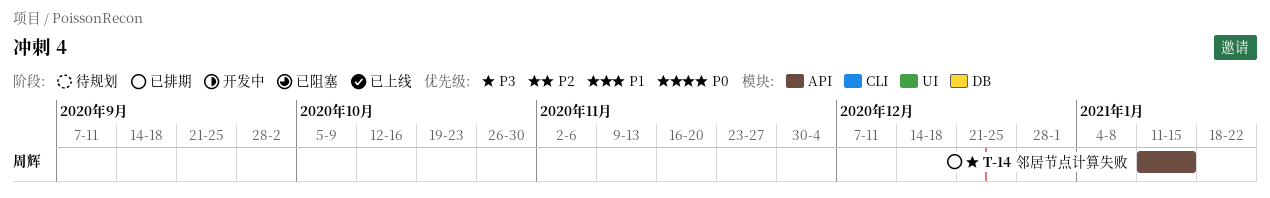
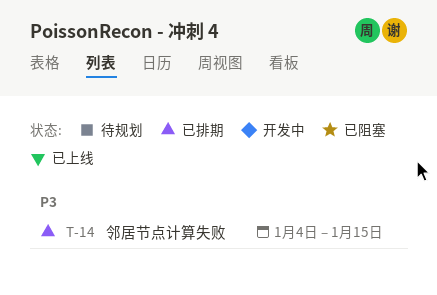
T-14, start: Jan 11 -> Jan 4

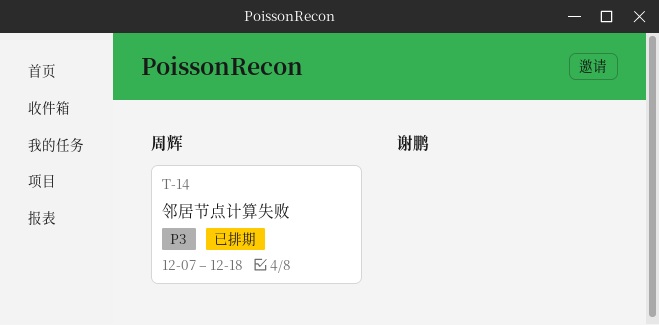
T-14, start: Jan 4 -> Dec 7
T-14, due: Jan 15 -> Dec 18

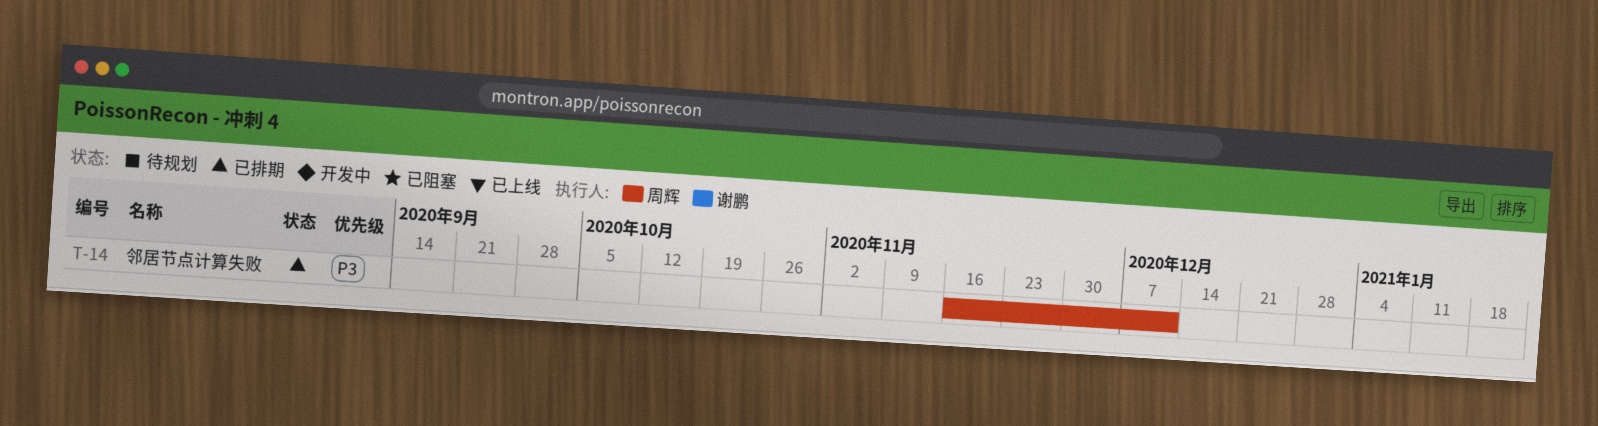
T-14, start: Dec 7 -> Nov 16
T-14, due: Dec 18 -> Dec 11

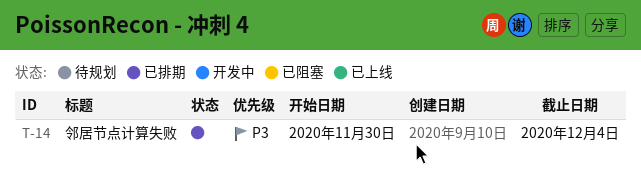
T-14, start: Nov 16 -> Nov 30
T-14, due: Dec 11 -> Dec 4

